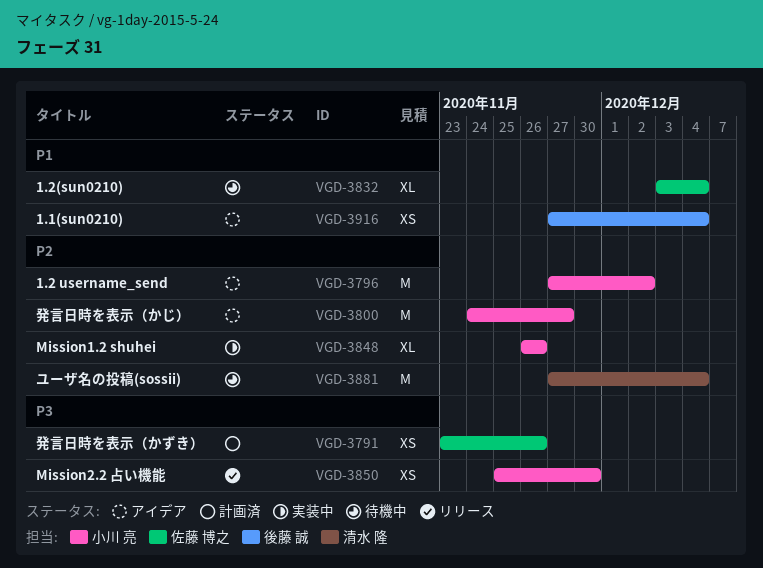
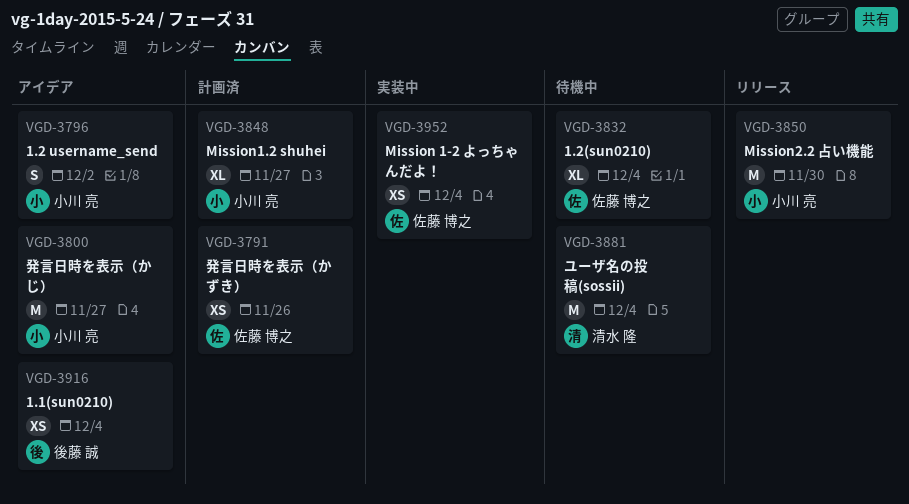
VGD-3796, estimate: M -> S
VGD-3848, status: 実装中 -> 計画済
VGD-3848, due: Nov 26 -> Nov 27
VGD-3850, estimate: XS -> M
VGD-3952: none -> present

